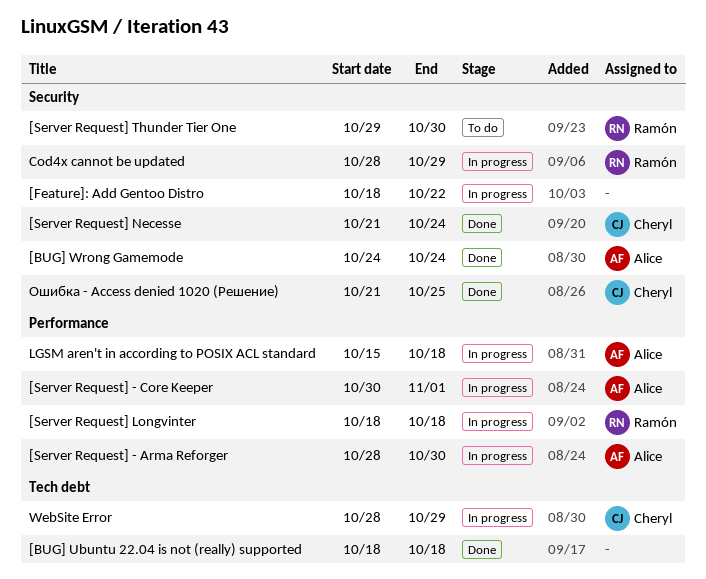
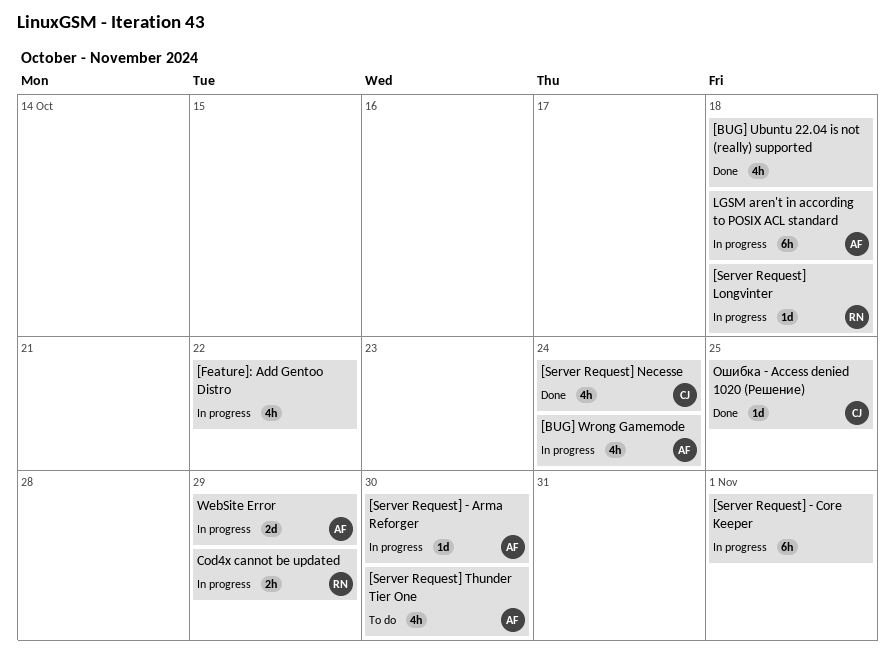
[BUG] Wrong Gamemode, status: Done -> In progress
[Server Request] - Core Keeper, owner: Alice -> none
[Server Request] Thunder Tier One, owner: Ramón -> Alice
WebSite Error, owner: Cheryl -> Alice

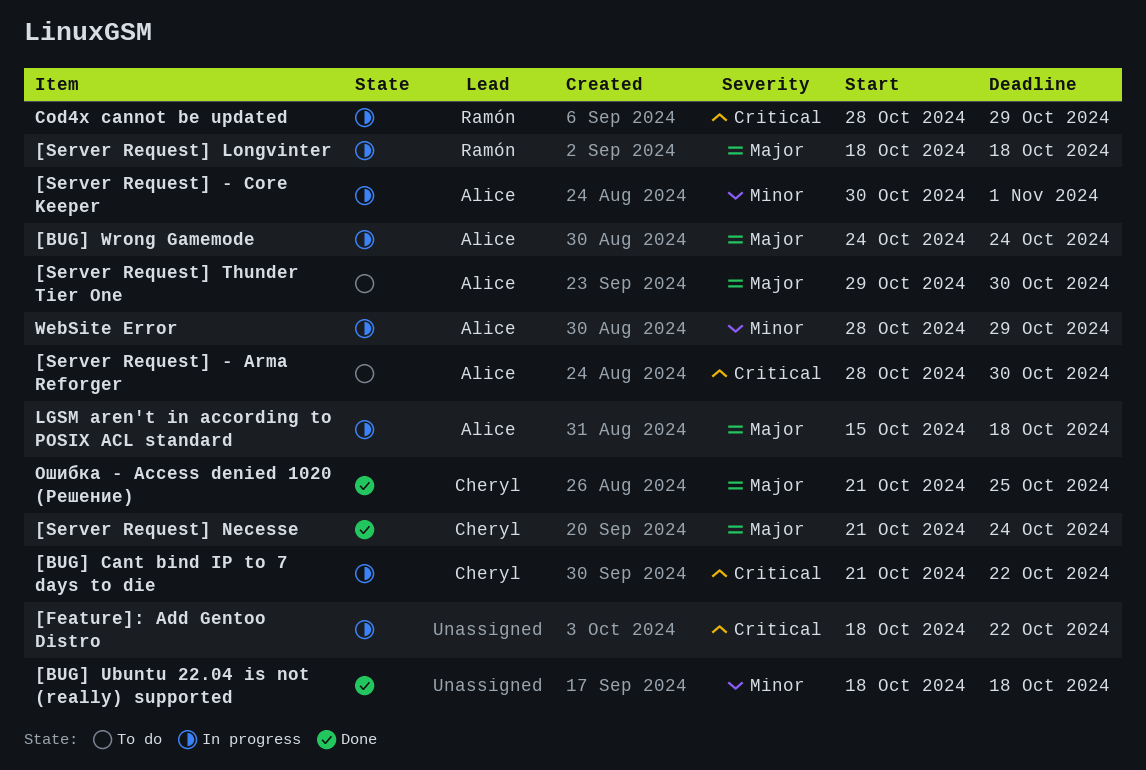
[BUG] Cant bind IP to 7 days to die: none -> present
[Server Request] - Arma Reforger, status: In progress -> To do
[Server Request] - Core Keeper, owner: none -> Alice

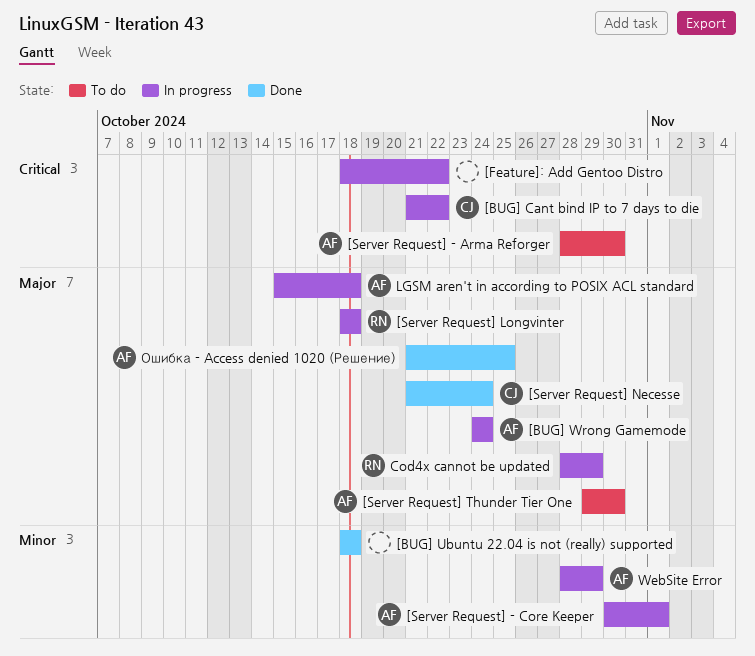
Cod4x cannot be updated, priority: Critical -> Major
Ошибка - Access denied 1020 (Решение), owner: Cheryl -> Alice

